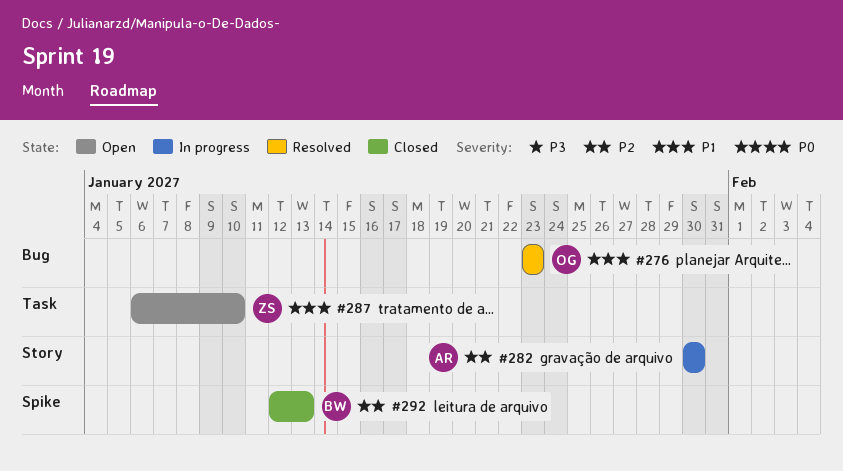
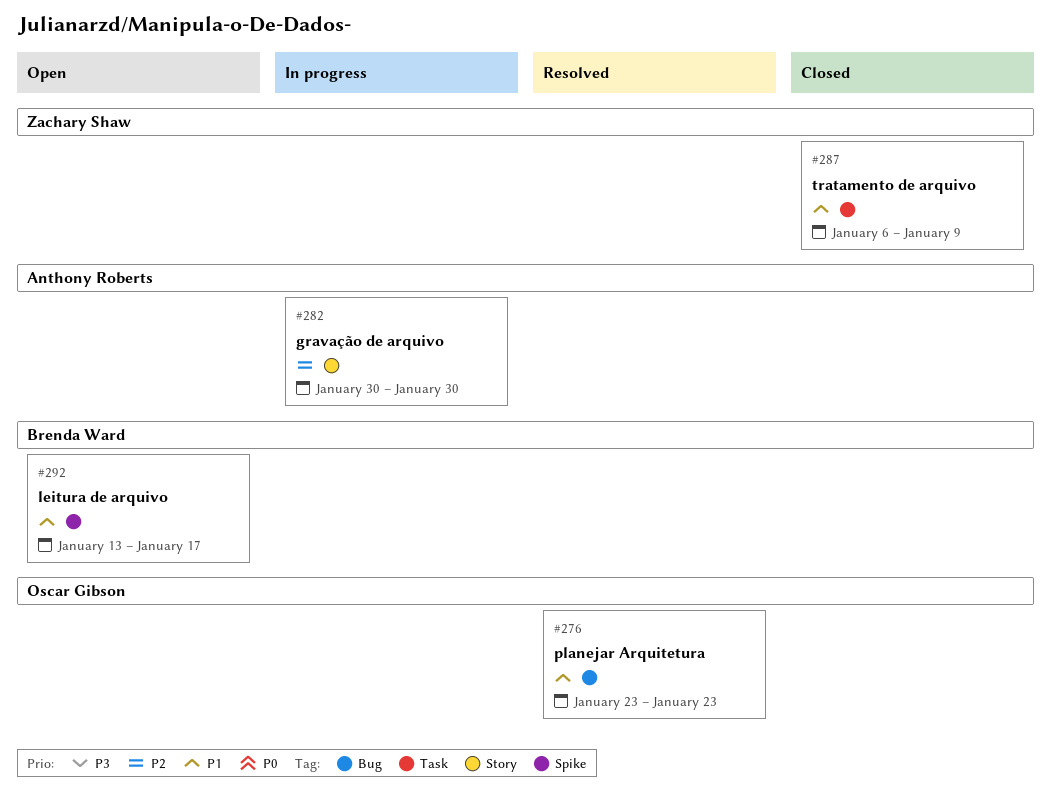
#287, status: Open -> Closed
#287, due: Jan 10 -> Jan 9
#292, status: Closed -> Open
#292, priority: P2 -> P1
#292, start: Jan 12 -> Jan 13
#292, due: Jan 13 -> Jan 17

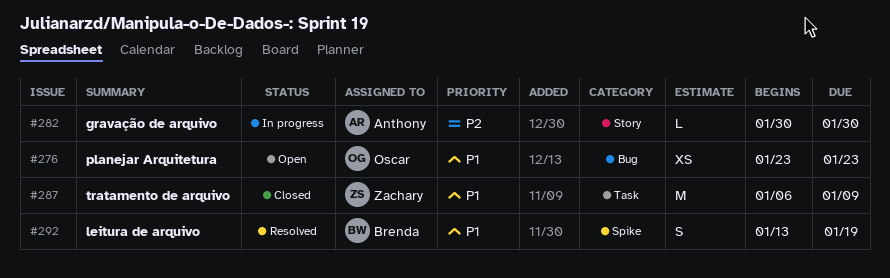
#276, status: Resolved -> Open
#292, status: Open -> Resolved
#292, due: Jan 17 -> Jan 19

